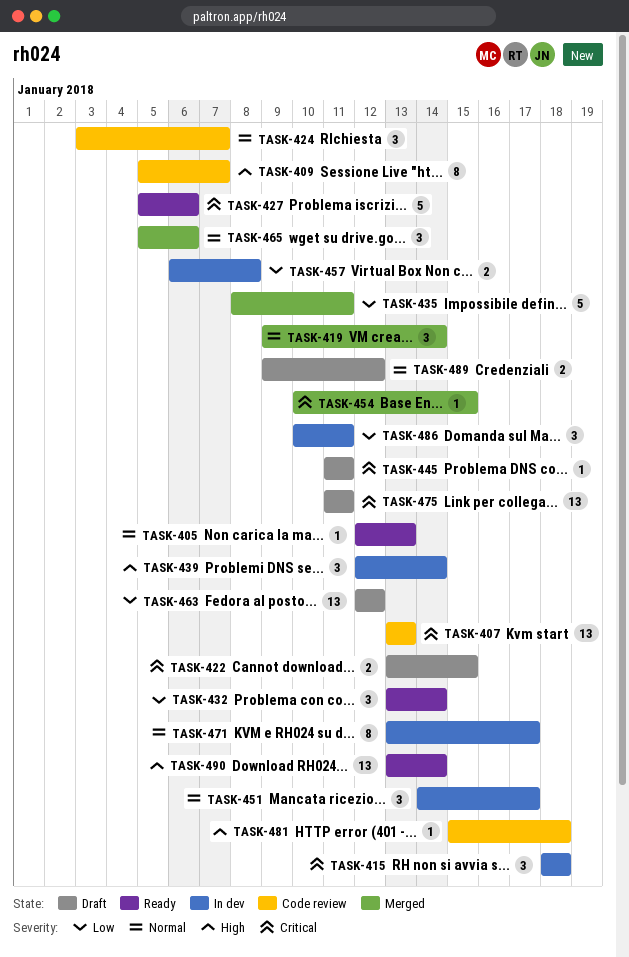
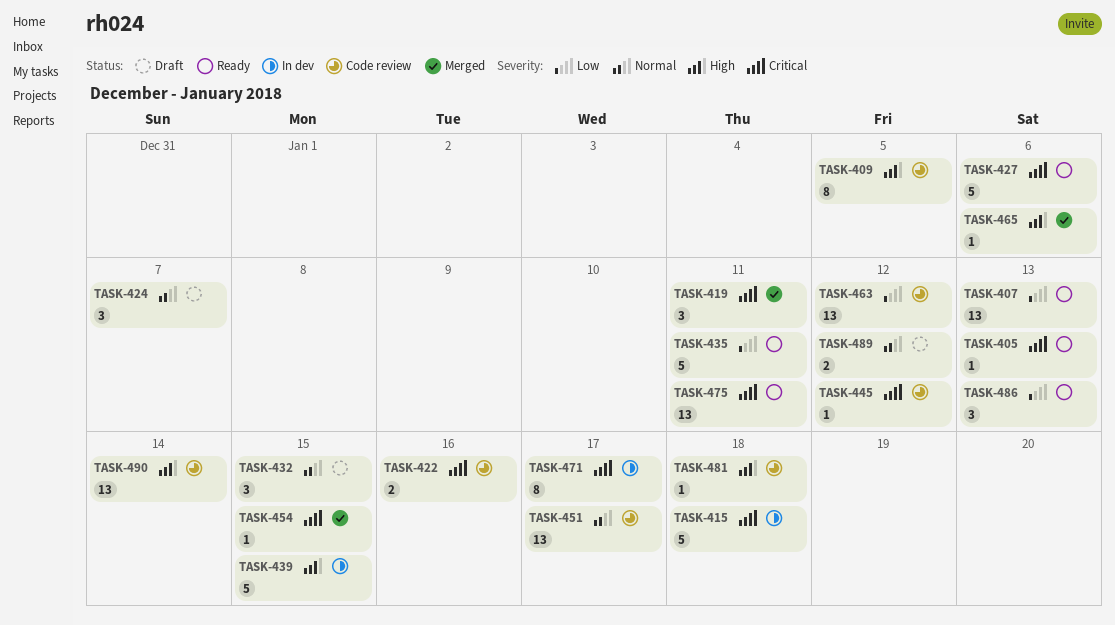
TASK-405, priority: Normal -> Critical
TASK-407, status: Code review -> Ready
TASK-407, priority: Critical -> Low
TASK-409, due: Jan 7 -> Jan 5
TASK-415, estimate: 3 -> 5
TASK-419, priority: Normal -> Critical
TASK-419, due: Jan 14 -> Jan 11
TASK-422, status: Draft -> Code review
TASK-422, due: Jan 15 -> Jan 16
TASK-424, status: Code review -> Draft
TASK-432, status: Ready -> Draft
TASK-432, priority: Low -> Normal
TASK-432, due: Jan 14 -> Jan 15
TASK-435, status: Merged -> Ready
TASK-439, estimate: 3 -> 5
TASK-439, due: Jan 14 -> Jan 15
TASK-445, status: Draft -> Code review
TASK-445, due: Jan 11 -> Jan 12
TASK-451, status: In dev -> Code review
TASK-451, estimate: 3 -> 13
TASK-457: present -> none
TASK-463, status: Draft -> Code review
TASK-465, priority: Normal -> High
TASK-465, estimate: 3 -> 1
TASK-471, priority: Normal -> Critical
TASK-475, status: Draft -> Ready
TASK-486, status: In dev -> Ready
TASK-486, due: Jan 11 -> Jan 13
TASK-490, status: Ready -> Code review

